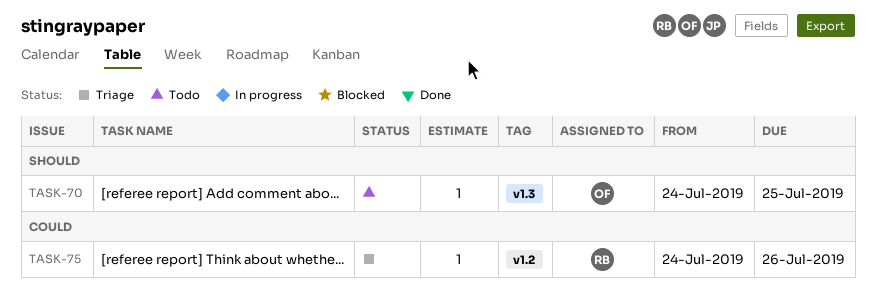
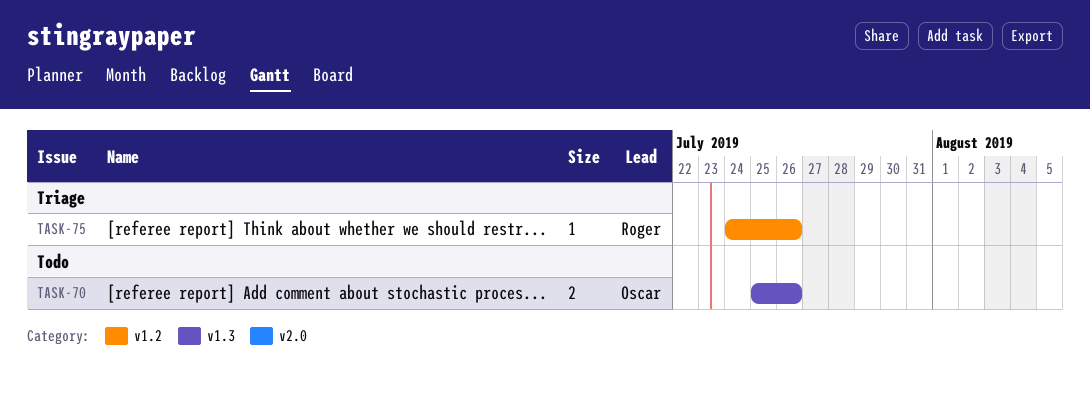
TASK-70, estimate: 1 -> 2
TASK-70, start: Jul 24 -> Jul 25
TASK-70, due: Jul 25 -> Jul 26

